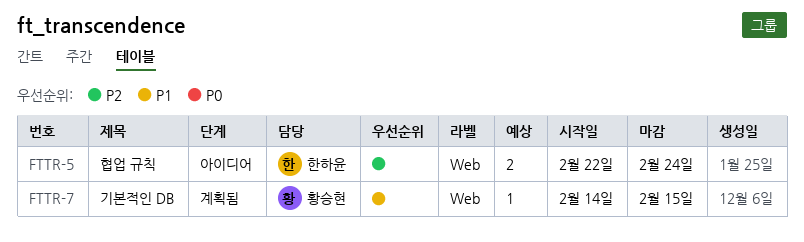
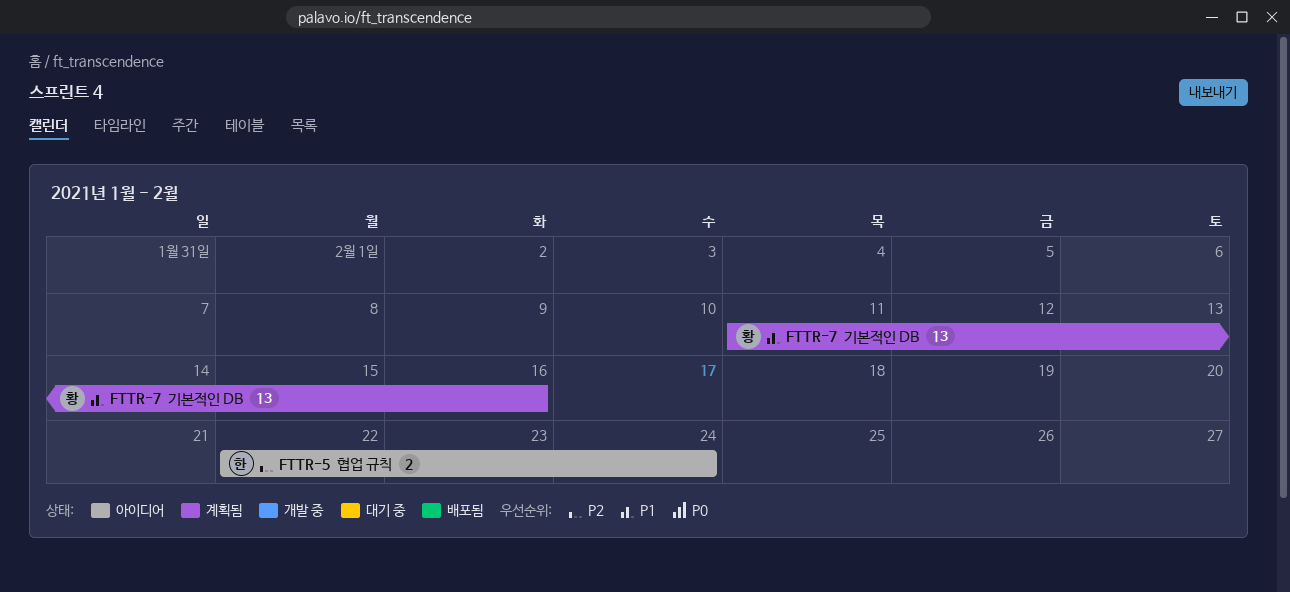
FTTR-7, estimate: 1 -> 13
FTTR-7, start: Feb 14 -> Feb 11
FTTR-7, due: Feb 15 -> Feb 16

